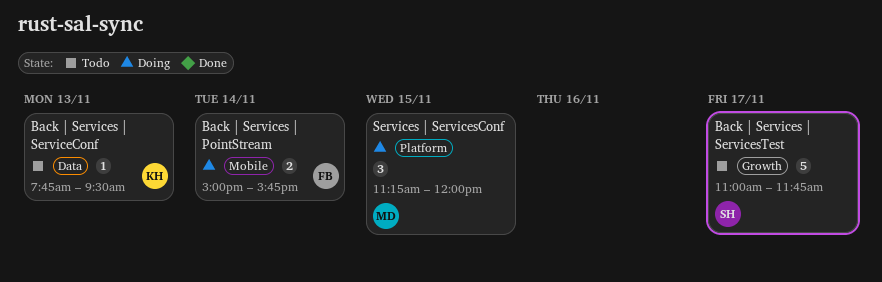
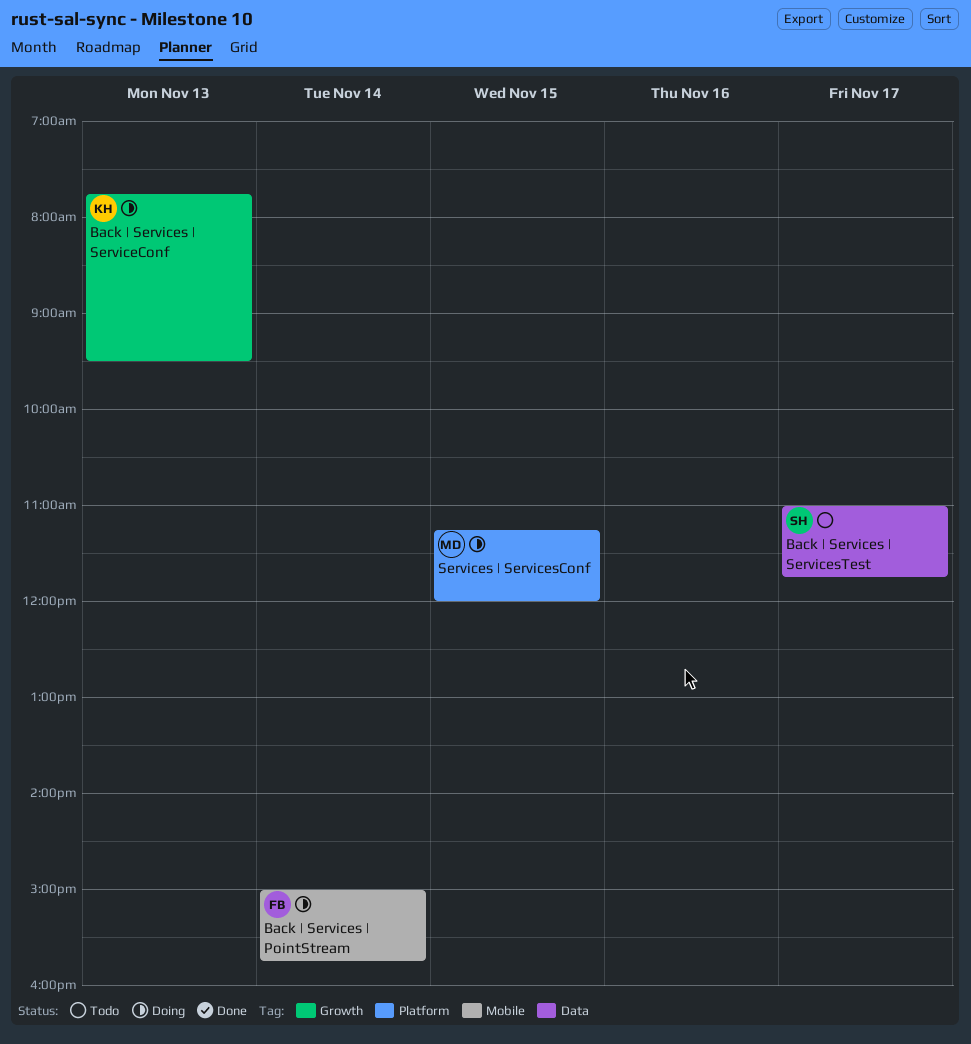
Back | Services | ServiceConf, status: Todo -> Doing
Back | Services | ServiceConf, label: Data -> Growth
Back | Services | ServicesTest, label: Growth -> Data

